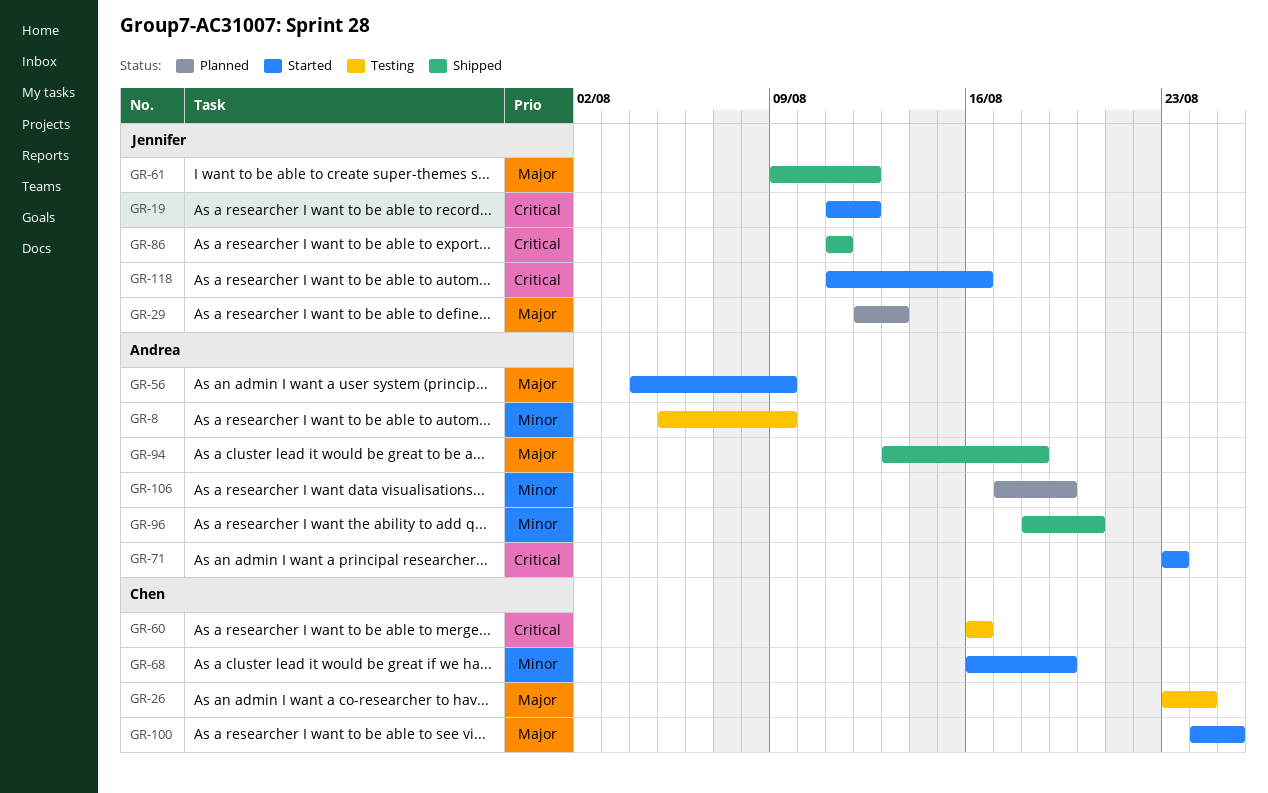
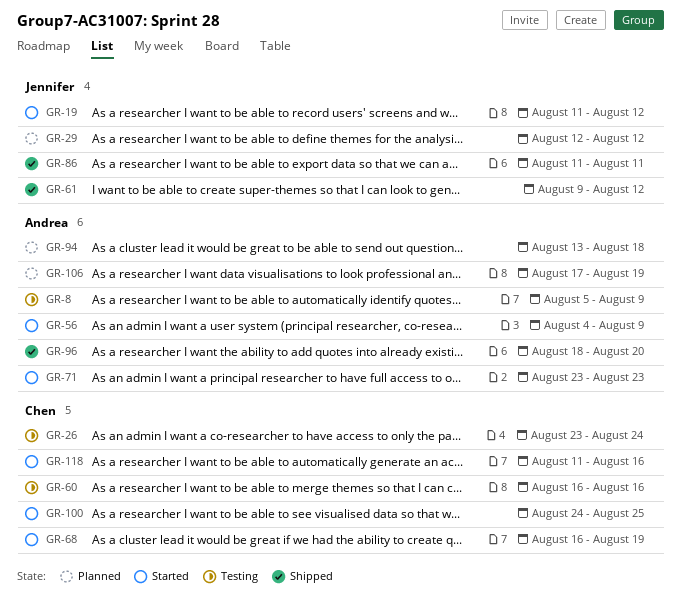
GR-29, due: Aug 13 -> Aug 12
GR-94, status: Shipped -> Planned
GR-118, owner: Jennifer -> Chen

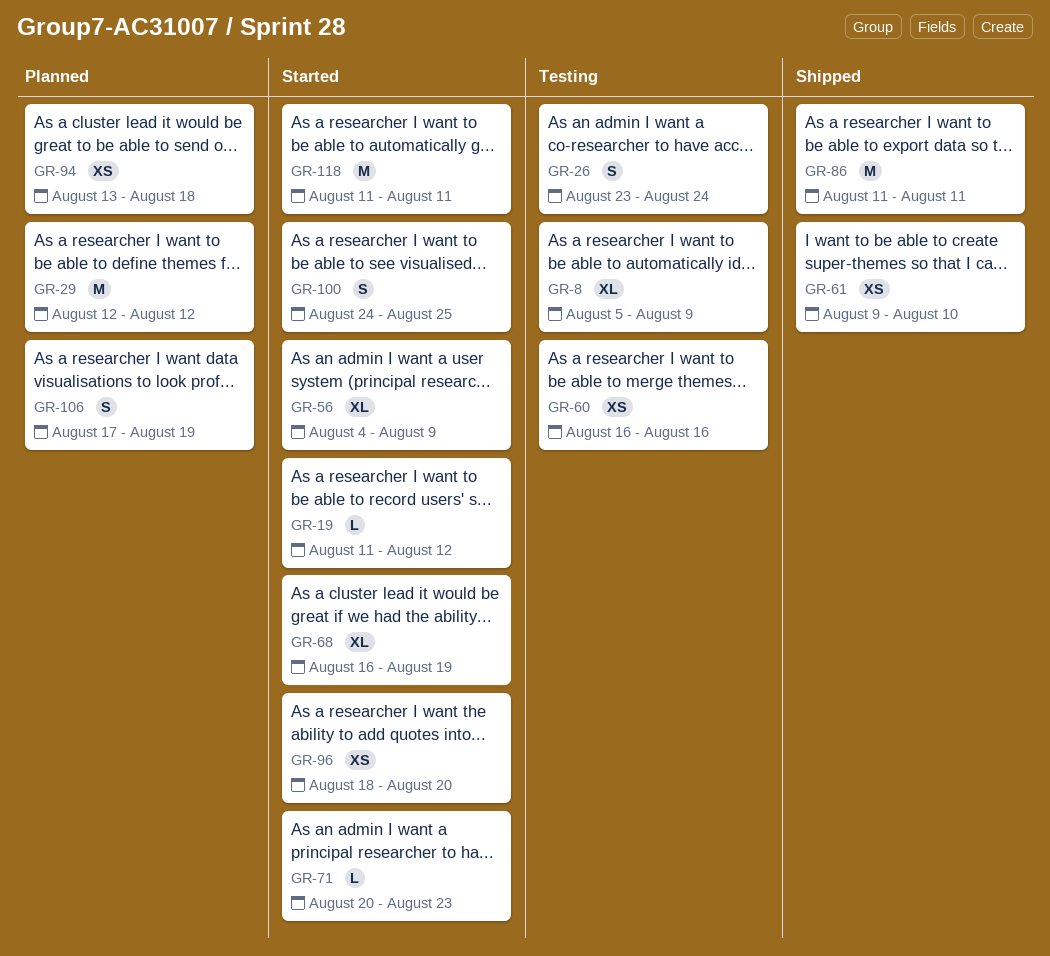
GR-61, due: Aug 12 -> Aug 10
GR-71, start: Aug 23 -> Aug 20
GR-96, status: Shipped -> Started
GR-118, due: Aug 16 -> Aug 11

